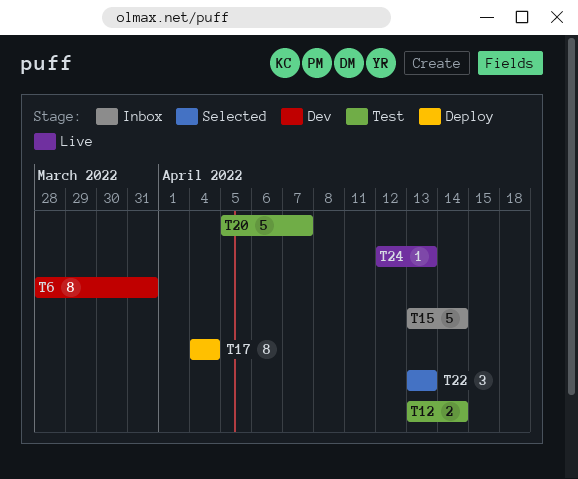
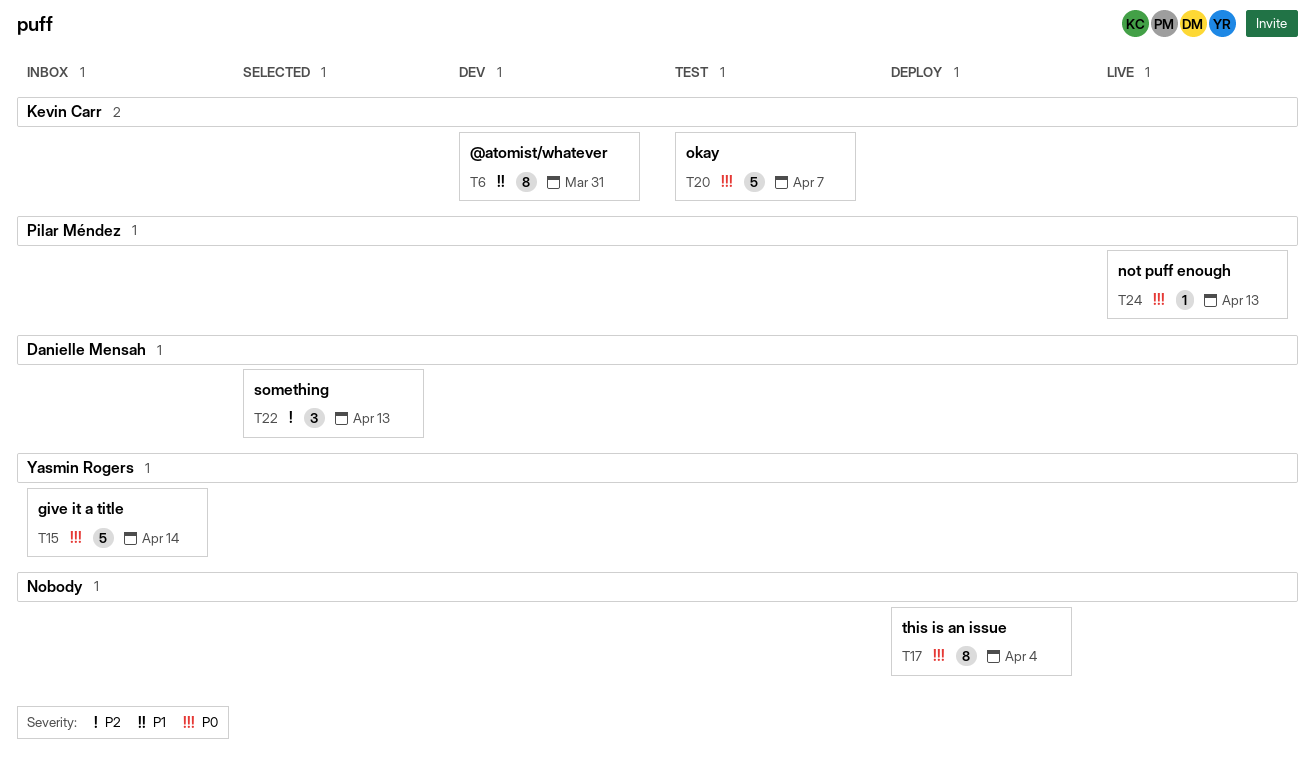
T12: present -> none

